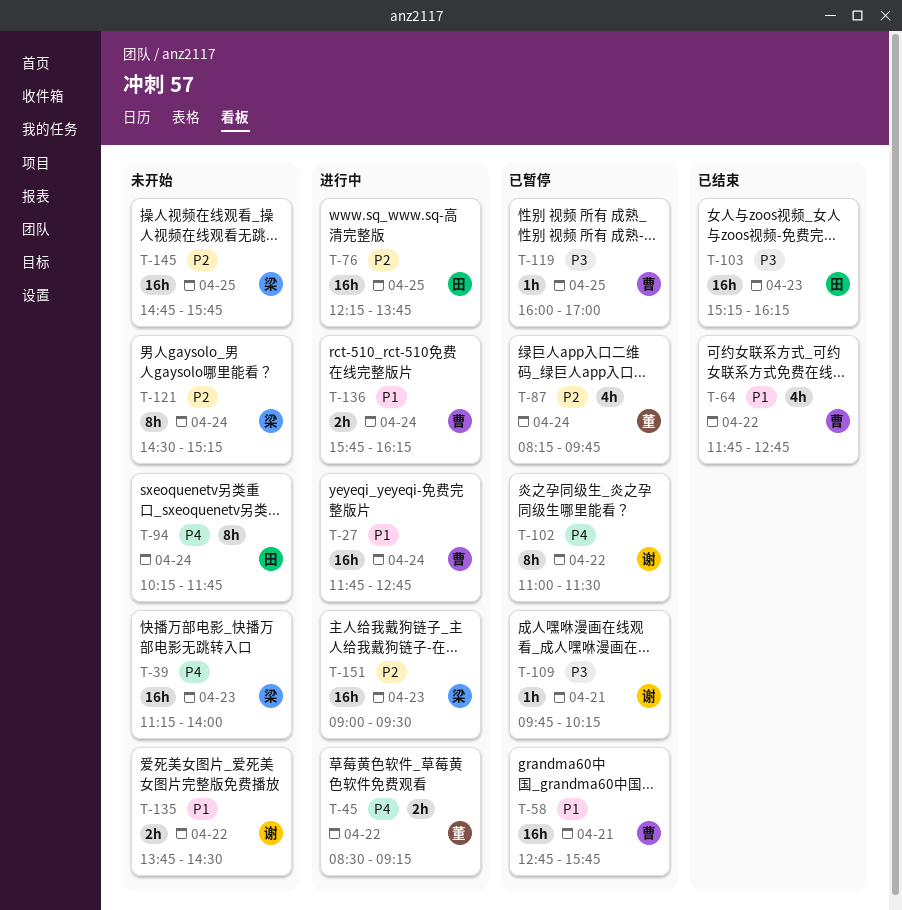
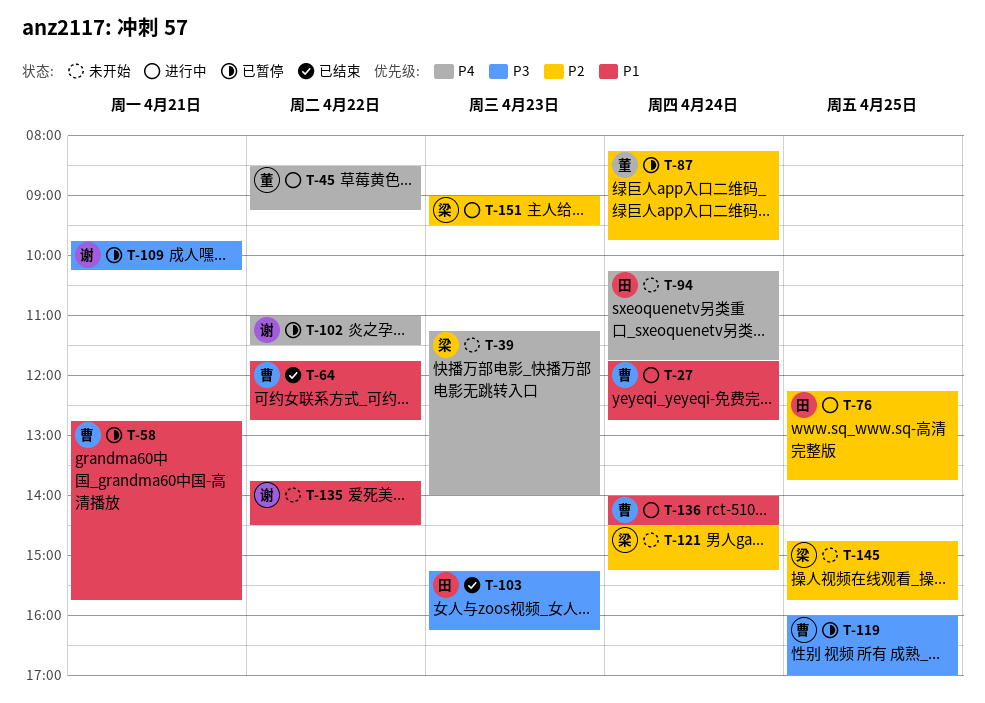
T-136, begins: 15:45 -> 14:00
T-136, ends: 16:15 -> 14:30

